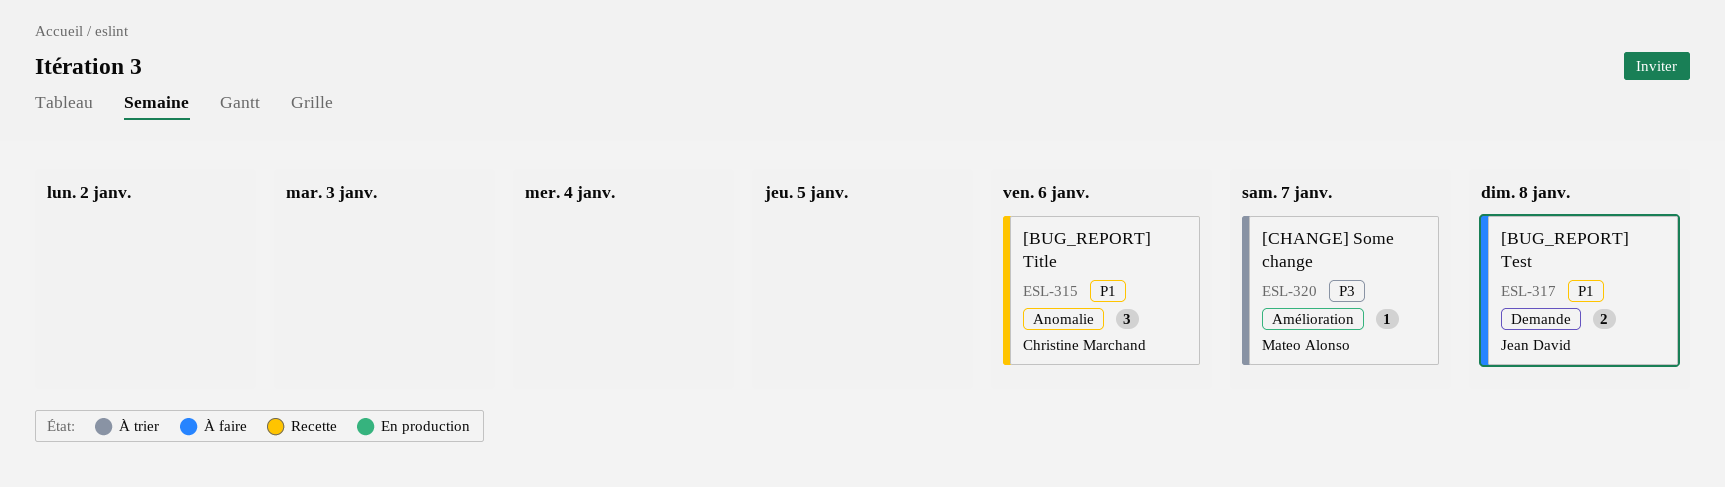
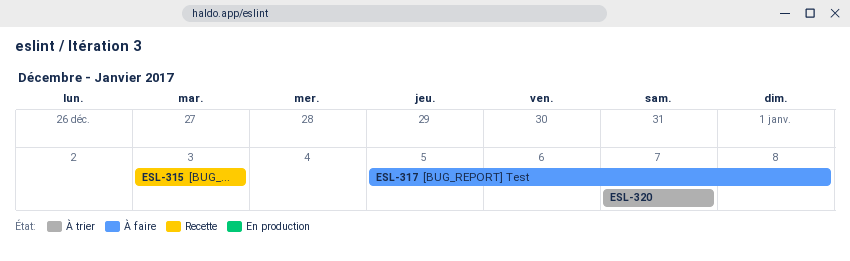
ESL-315, due: Jan 6 -> Jan 3

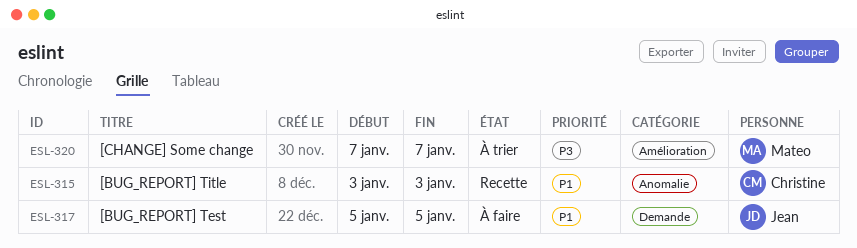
ESL-317, due: Jan 8 -> Jan 5

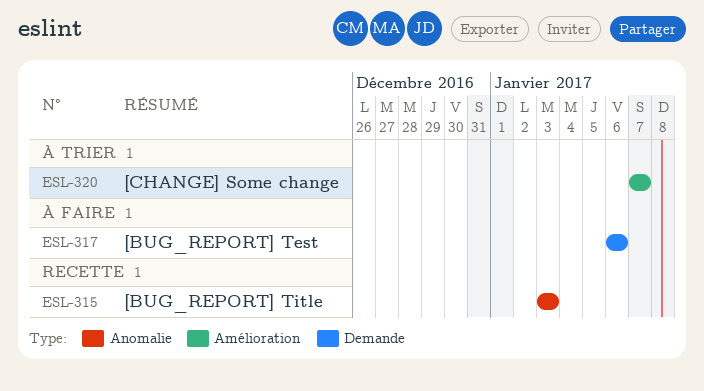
ESL-317, start: Jan 5 -> Jan 6
ESL-317, due: Jan 5 -> Jan 6

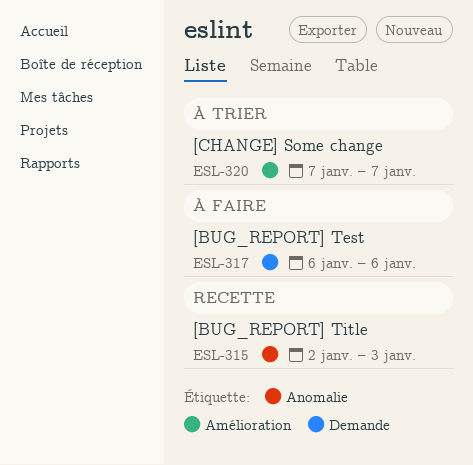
ESL-315, start: Jan 3 -> Jan 2

